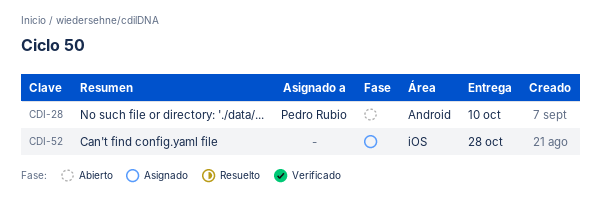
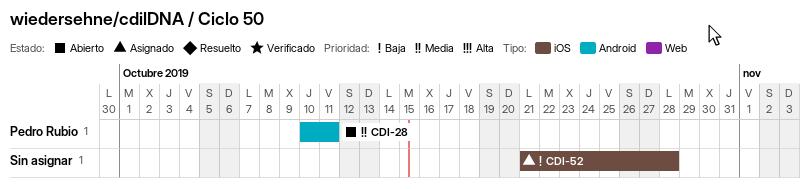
CDI-28, due: Oct 10 -> Oct 11

